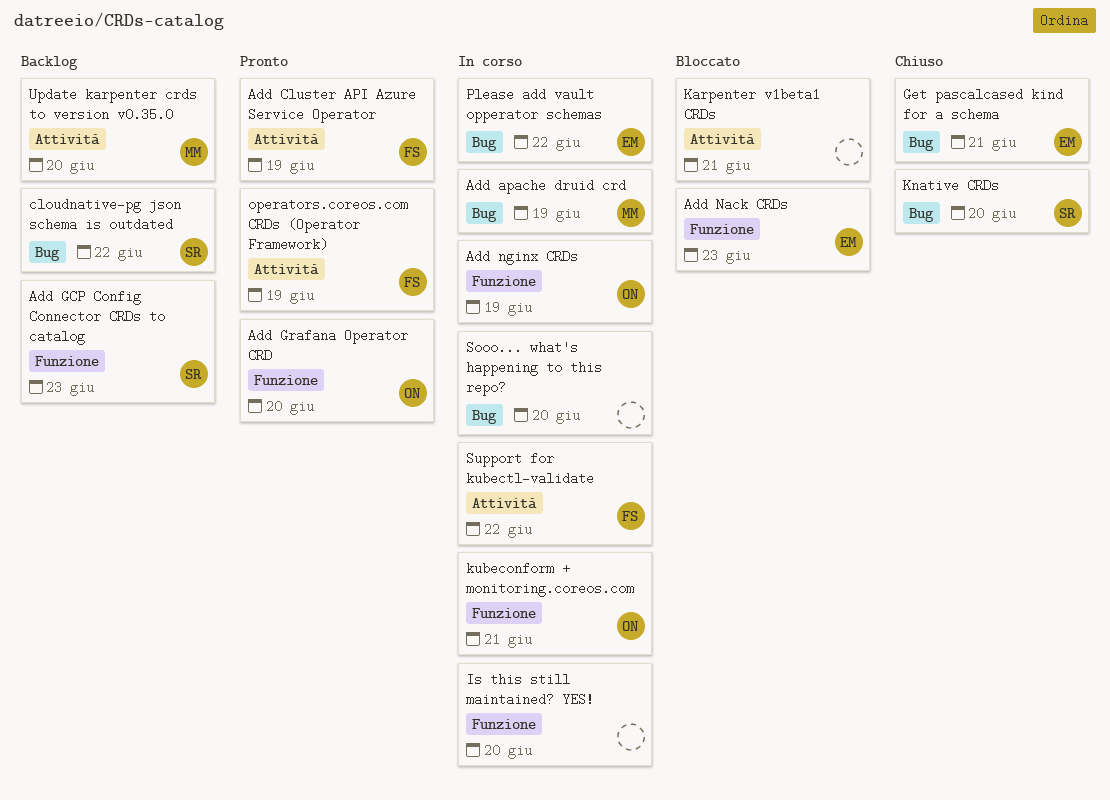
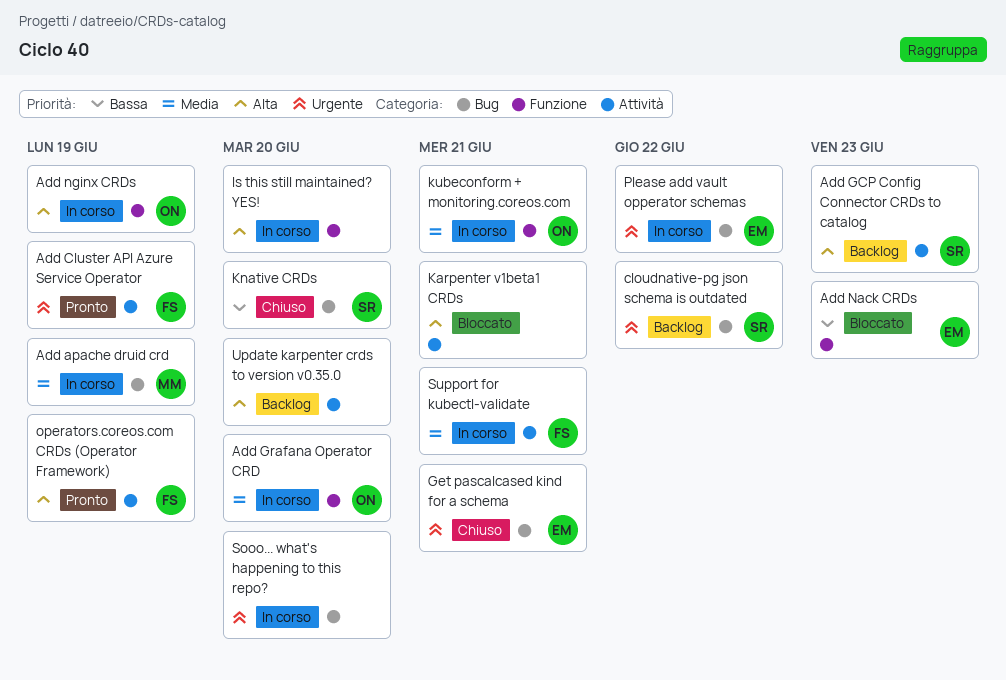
Add GCP Config Connector CRDs to catalog, label: Funzione -> Attività
Add Grafana Operator CRD, status: Pronto -> In corso
Support for kubectl-validate, due: Jun 22 -> Jun 21
Update karpenter crds to version v0.35.0, owner: MM -> none

